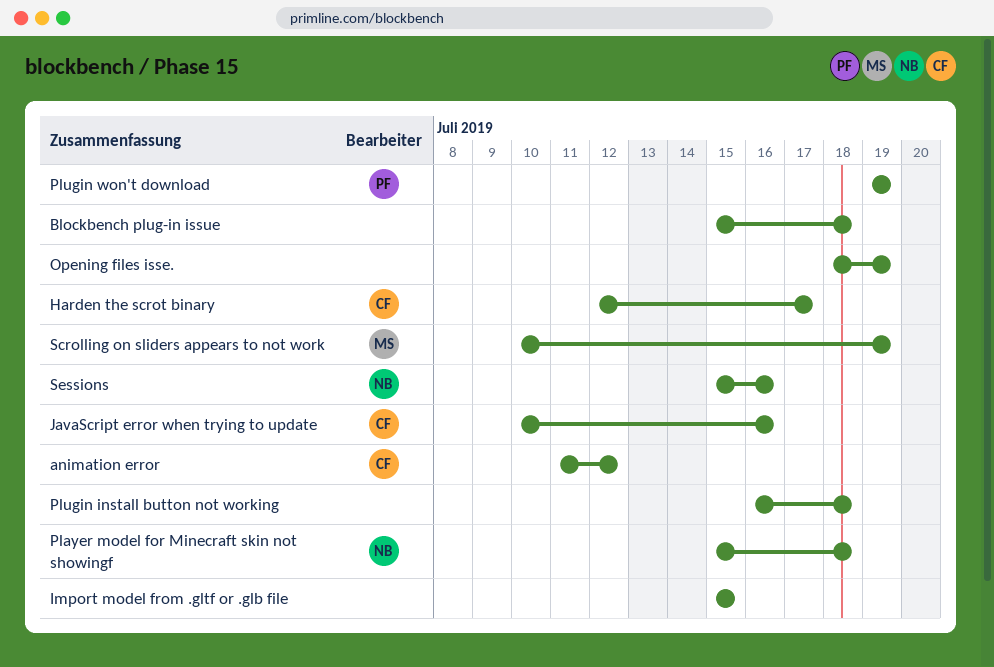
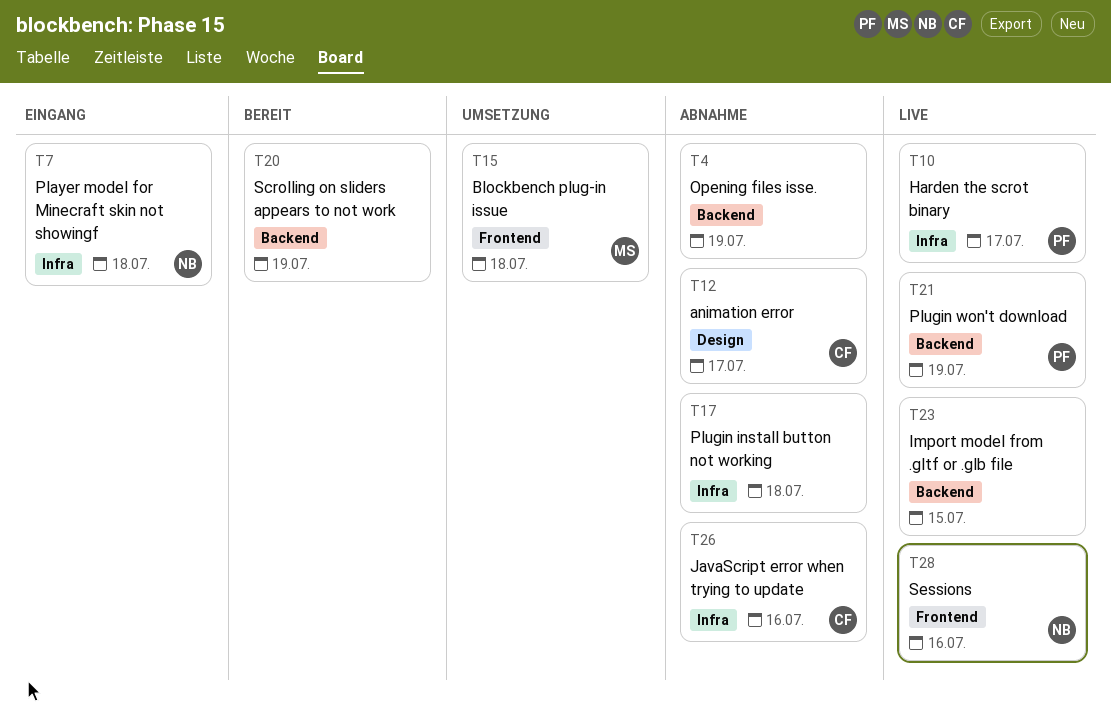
animation error, due: Jul 12 -> Jul 17
Blockbench plug-in issue, owner: none -> MS
Harden the scrot binary, owner: CF -> PF
Scrolling on sliders appears to not work, owner: MS -> none

